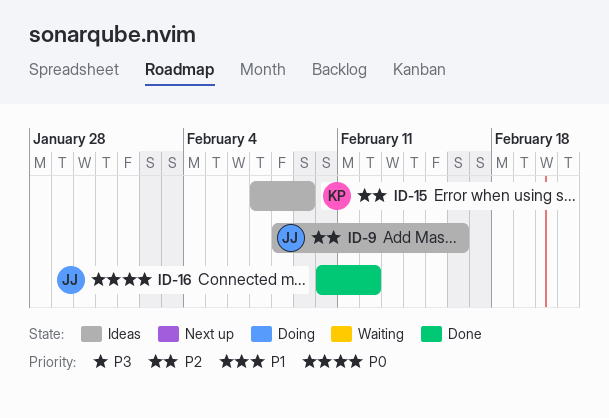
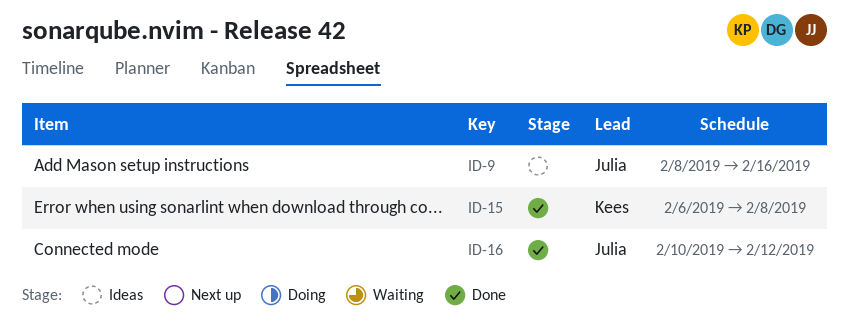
ID-15, status: Ideas -> Done
ID-15, start: Feb 7 -> Feb 6
ID-15, due: Feb 9 -> Feb 8

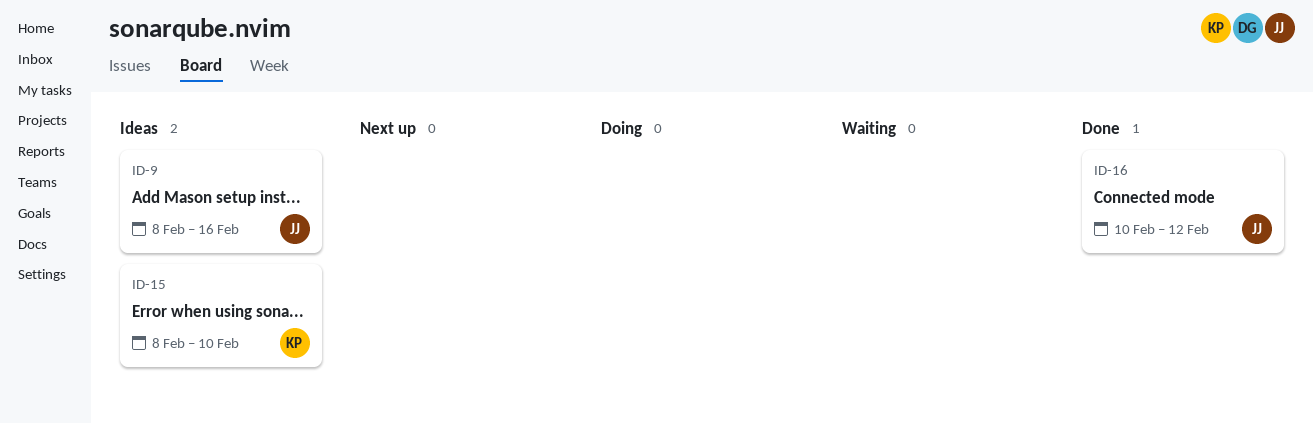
ID-15, status: Done -> Ideas
ID-15, start: Feb 6 -> Feb 8
ID-15, due: Feb 8 -> Feb 10

